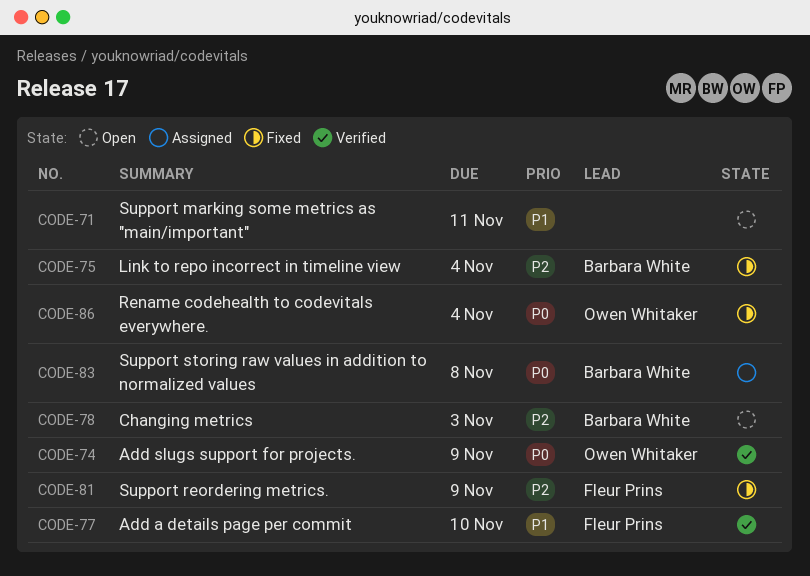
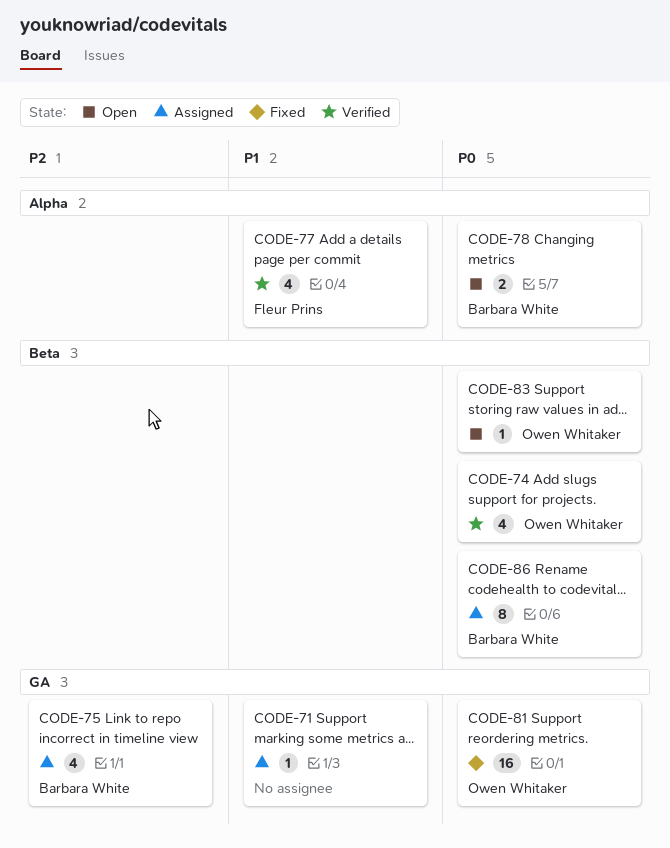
CODE-71, status: Open -> Assigned
CODE-75, status: Fixed -> Assigned
CODE-78, priority: P2 -> P0
CODE-81, owner: Fleur Prins -> Owen Whitaker
CODE-81, priority: P2 -> P0
CODE-83, status: Assigned -> Open
CODE-83, owner: Barbara White -> Owen Whitaker
CODE-86, status: Fixed -> Assigned
CODE-86, owner: Owen Whitaker -> Barbara White

